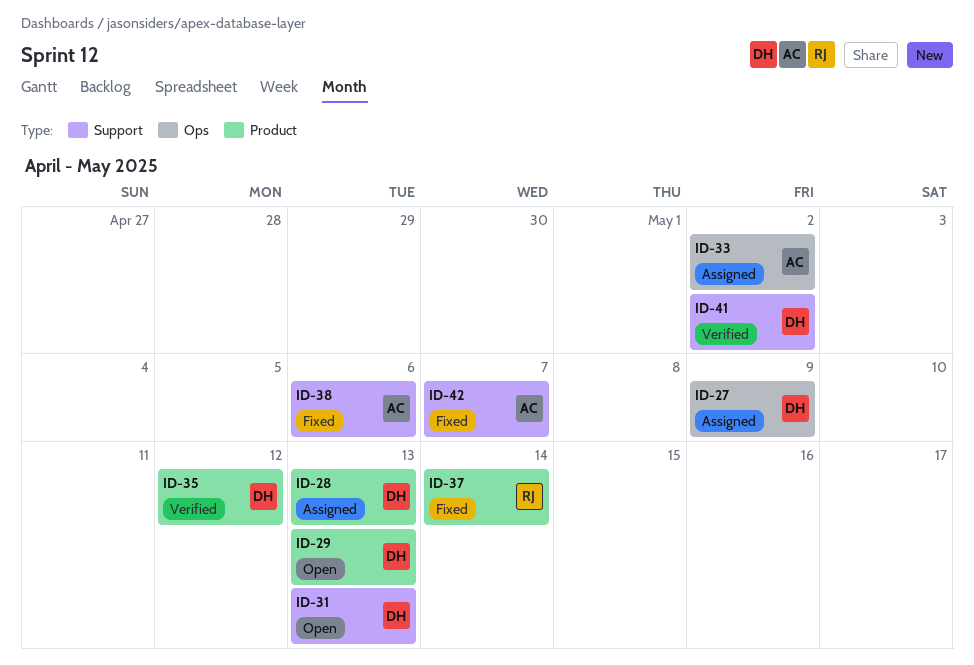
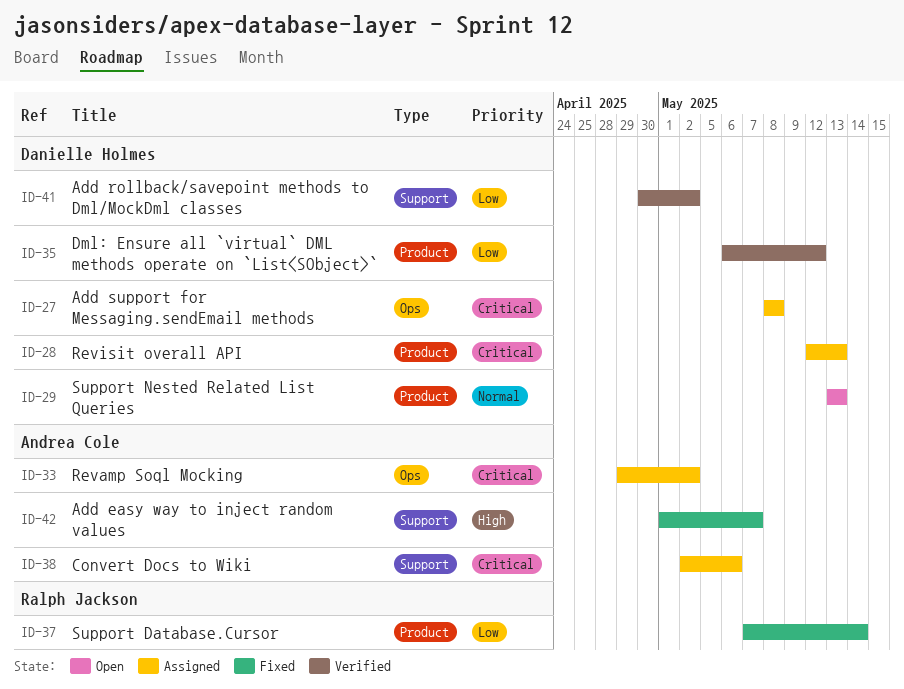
ID-27, due: May 9 -> May 8
ID-31: present -> none
ID-38, status: Fixed -> Assigned

